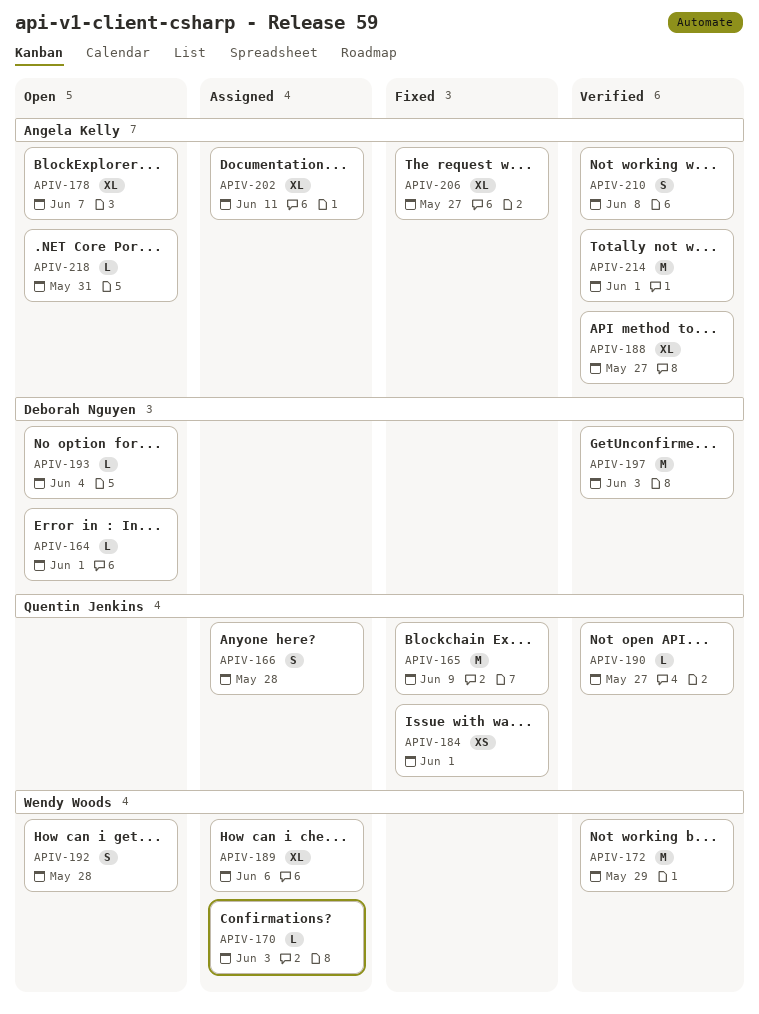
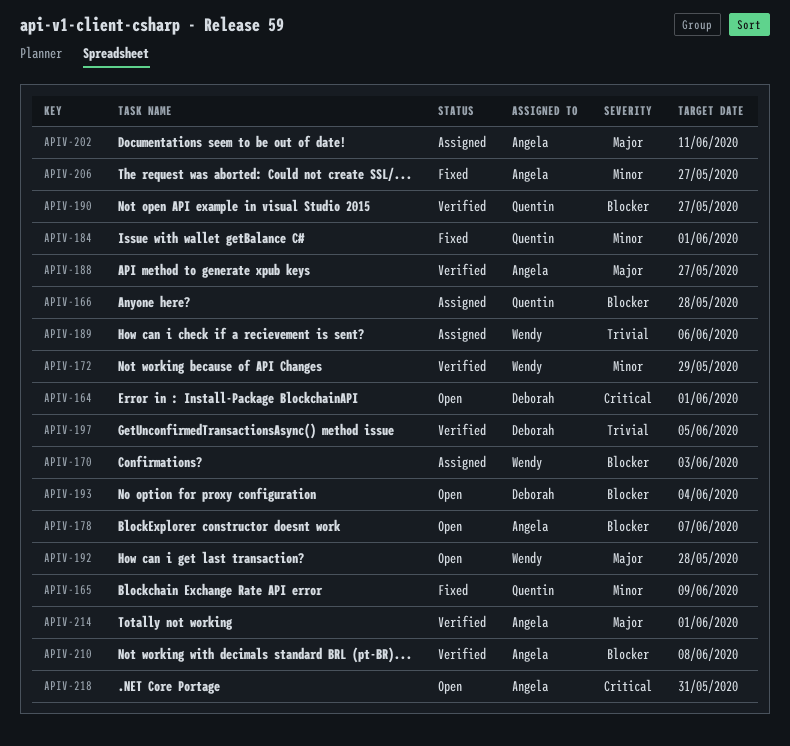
APIV-197, due: Jun 3 -> Jun 5

